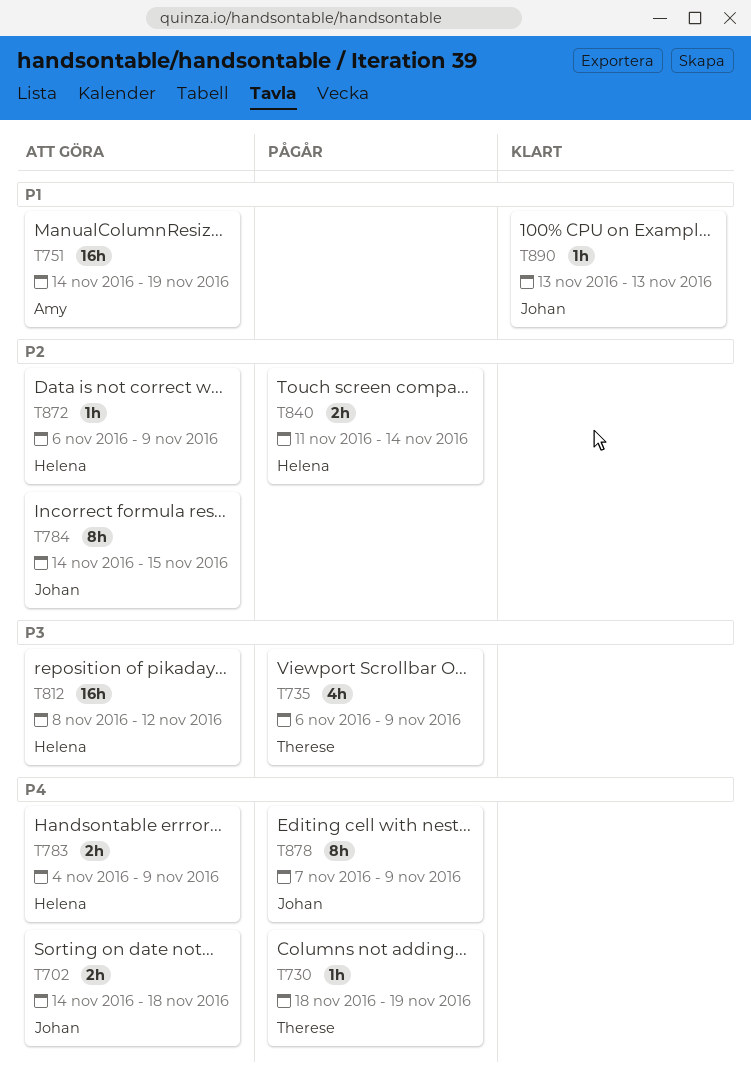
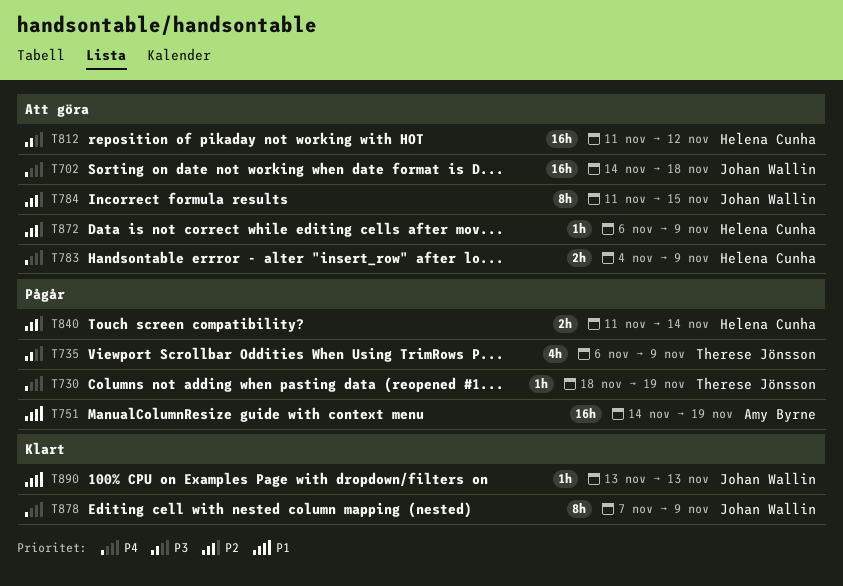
T702, estimate: 2h -> 16h
T751, status: Att göra -> Pågår
T784, start: Nov 14 -> Nov 11
T812, start: Nov 8 -> Nov 11
T878, status: Pågår -> Klart

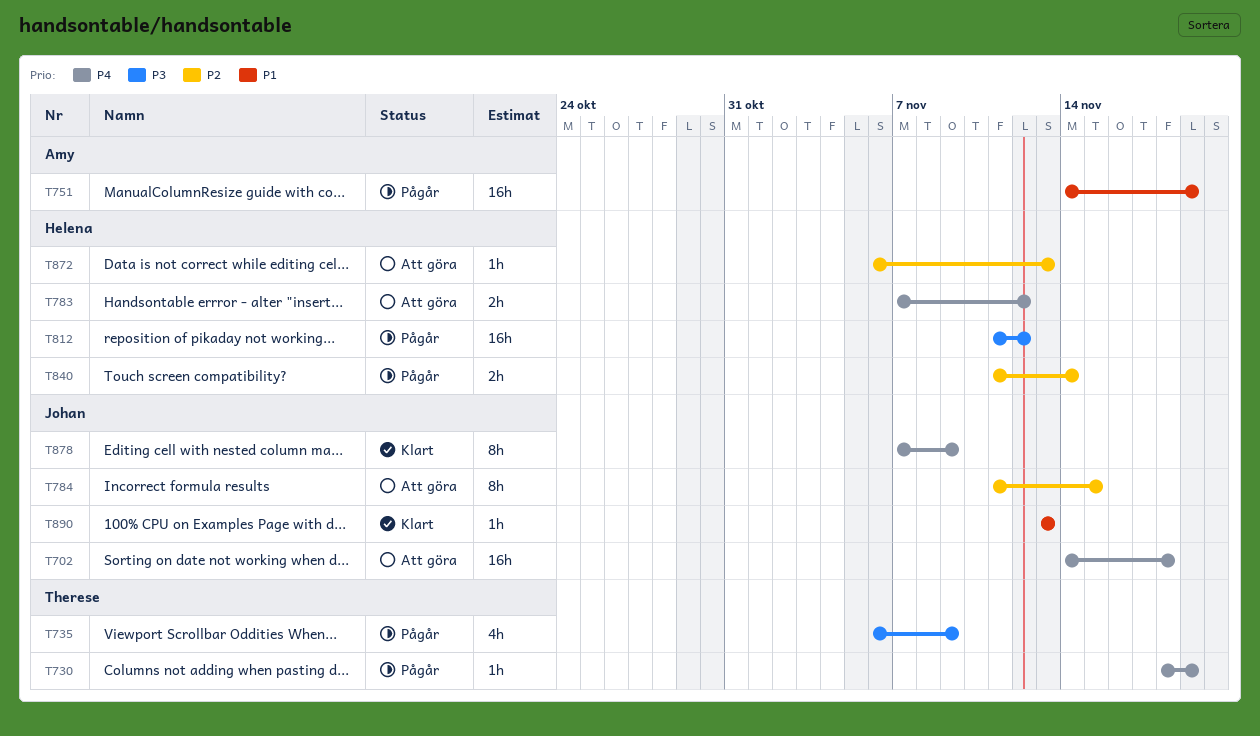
T783, start: Nov 4 -> Nov 7
T783, due: Nov 9 -> Nov 12
T812, status: Att göra -> Pågår
T872, due: Nov 9 -> Nov 13

